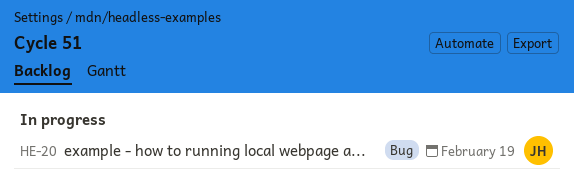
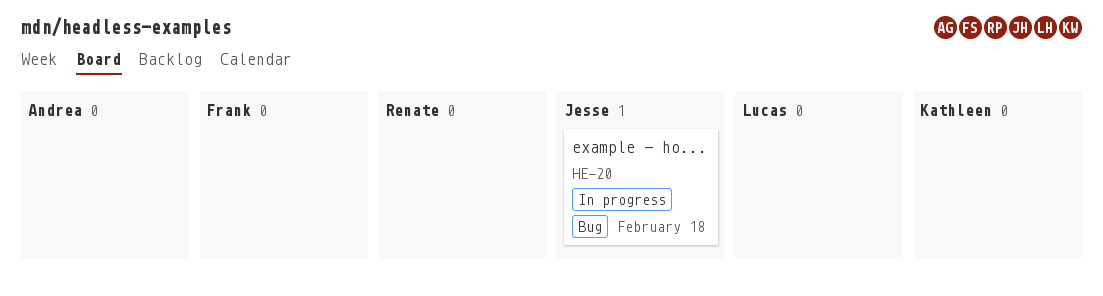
HE-20, due: Feb 19 -> Feb 18

